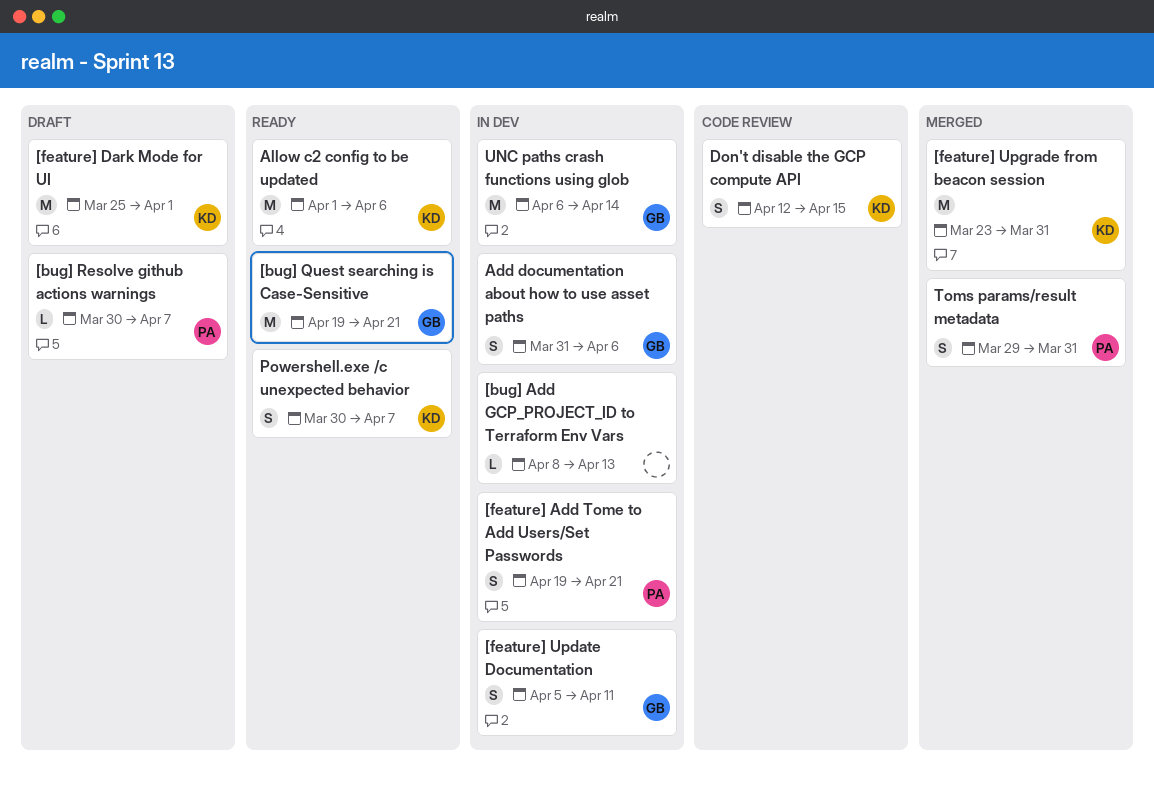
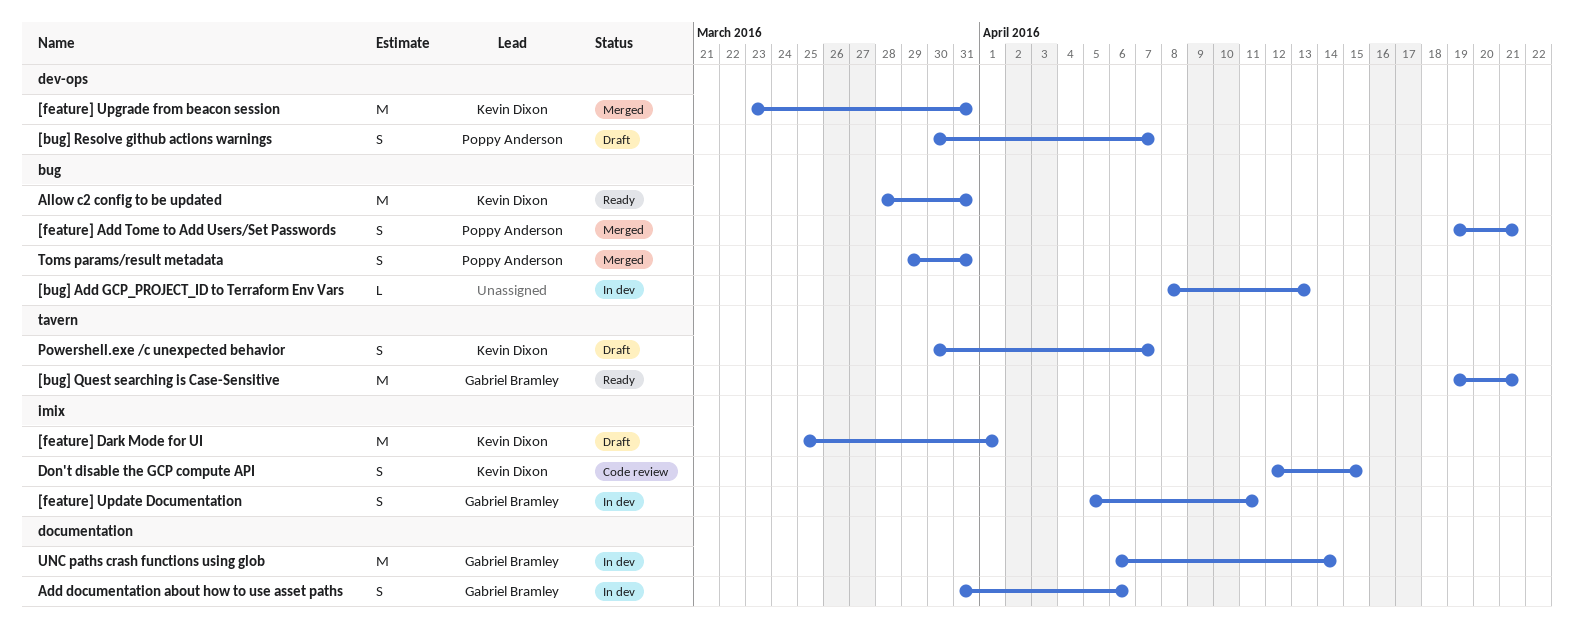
[bug] Resolve github actions warnings, estimate: L -> S
[feature] Add Tome to Add Users/Set Passwords, status: In dev -> Merged
Allow c2 config to be updated, start: Apr 1 -> Mar 28
Allow c2 config to be updated, due: Apr 6 -> Mar 31
Powershell.exe /c unexpected behavior, status: Ready -> Draft

